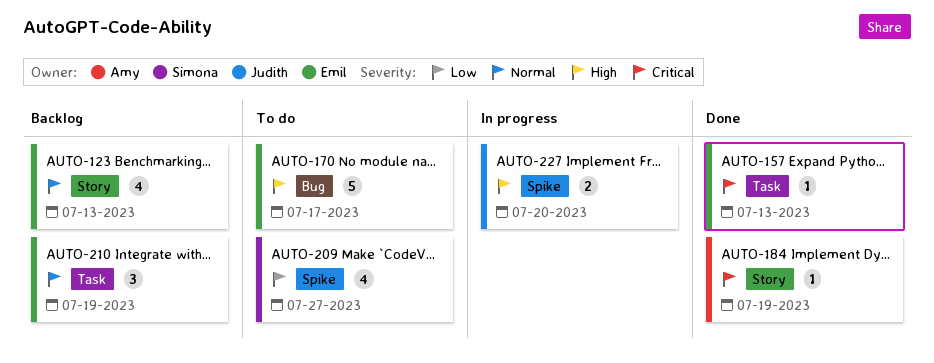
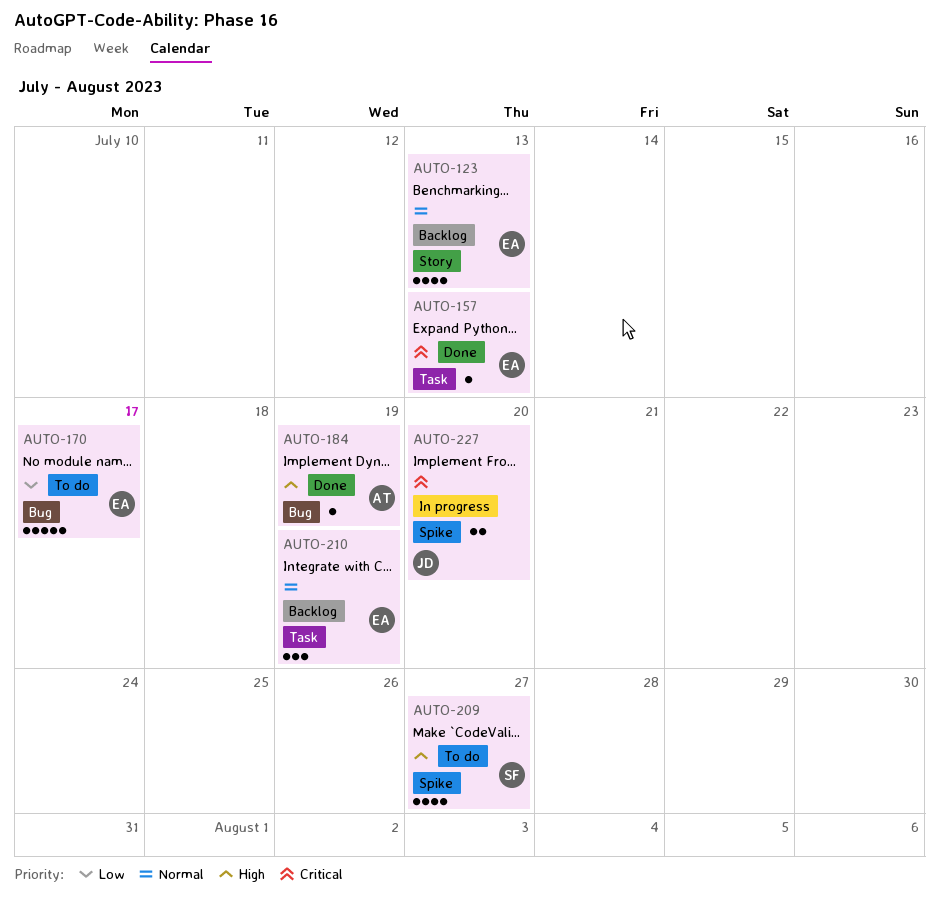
AUTO-170, priority: High -> Low
AUTO-184, priority: Critical -> High
AUTO-184, label: Story -> Bug
AUTO-209, priority: Low -> High
AUTO-227, priority: High -> Critical

